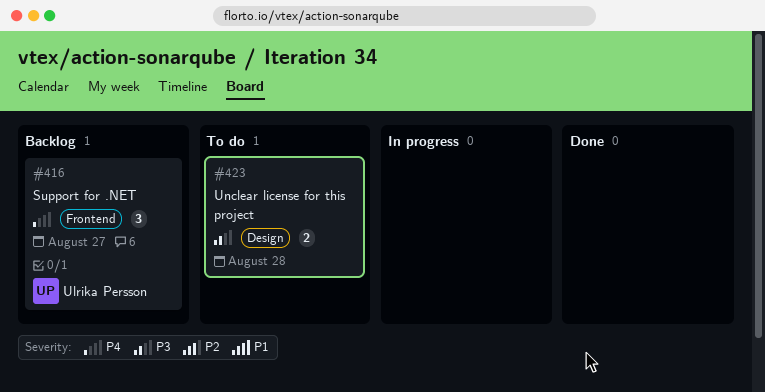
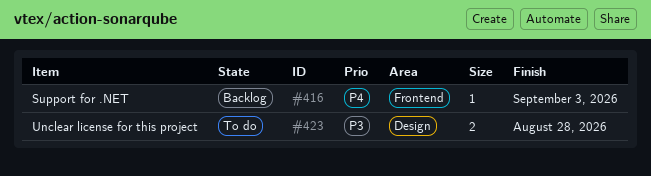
#416, estimate: 3 -> 1
#416, due: Aug 27 -> Sep 3

